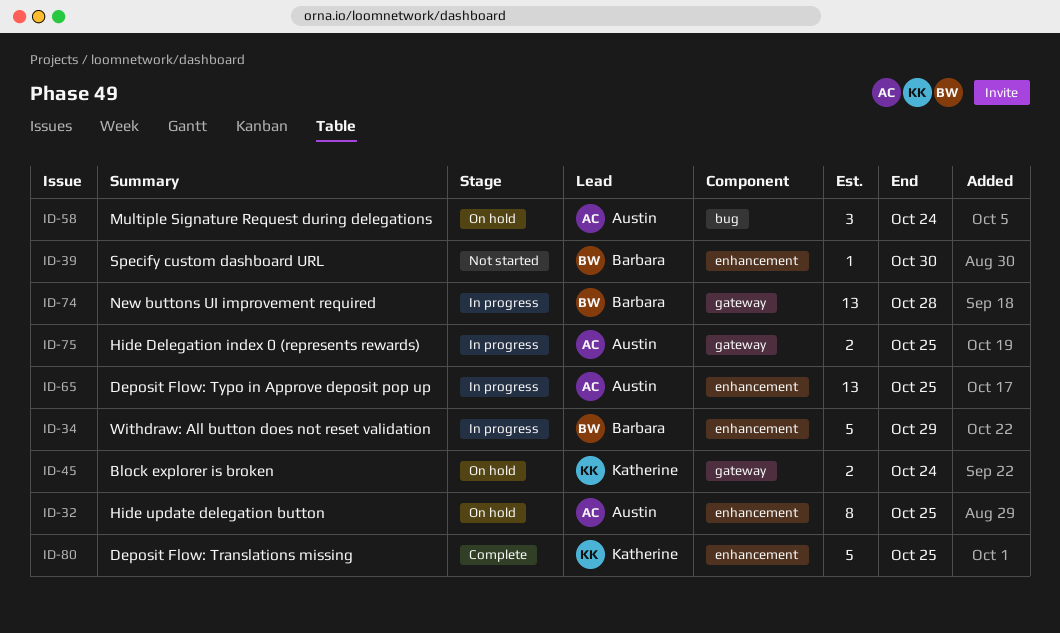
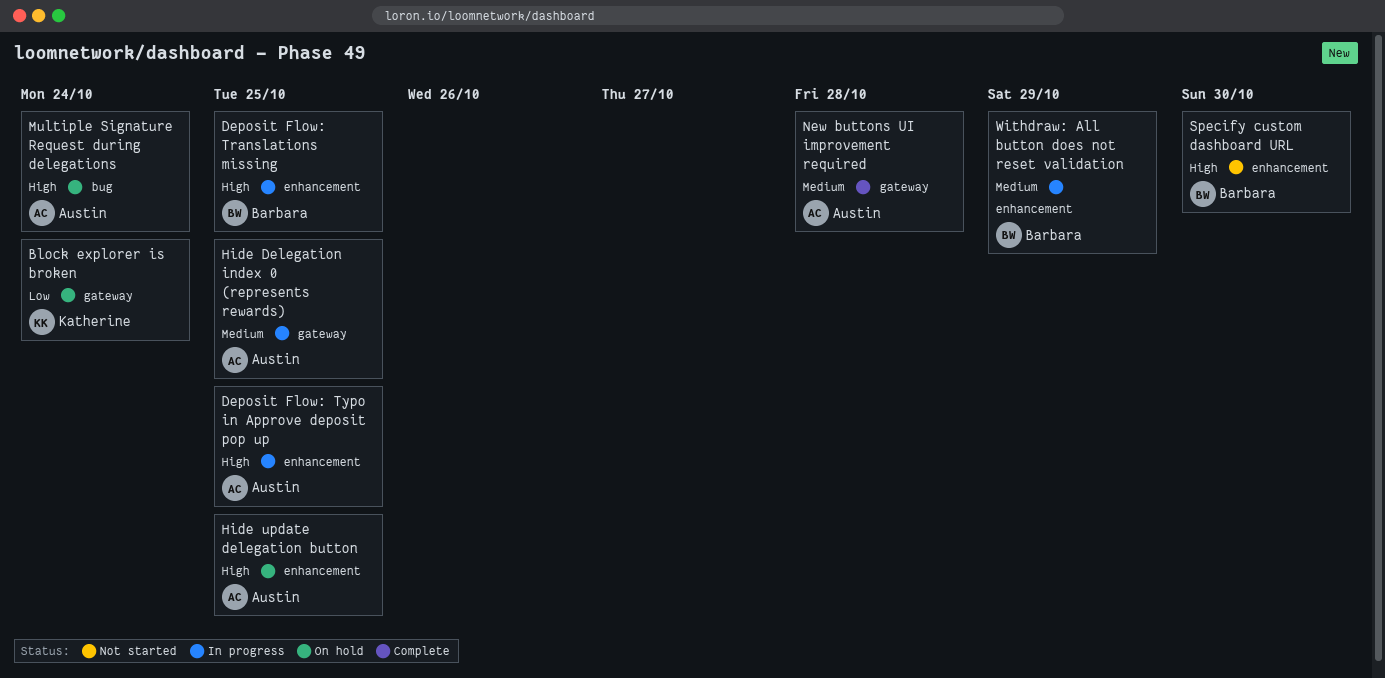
Deposit Flow: Translations missing, status: Complete -> In progress
Deposit Flow: Translations missing, owner: Katherine -> Barbara
New buttons UI improvement required, status: In progress -> Complete
New buttons UI improvement required, owner: Barbara -> Austin

